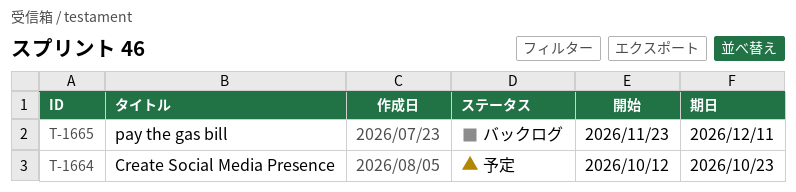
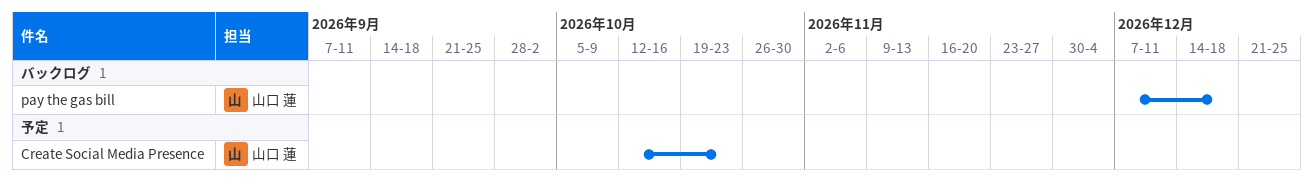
pay the gas bill, start: Nov 23 -> Dec 7
pay the gas bill, due: Dec 11 -> Dec 18

